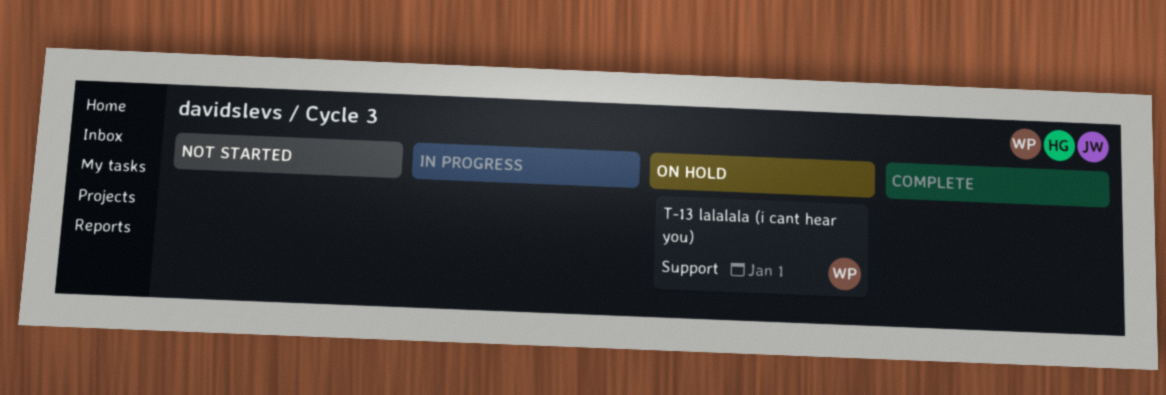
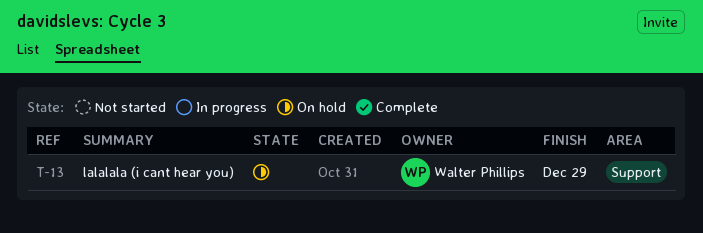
T-13, due: Jan 1 -> Dec 29

